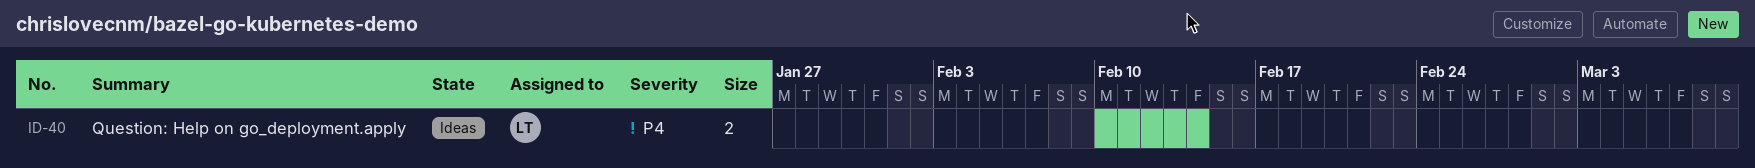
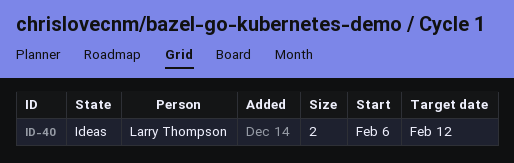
ID-40, start: Feb 10 -> Feb 6
ID-40, due: Feb 14 -> Feb 12

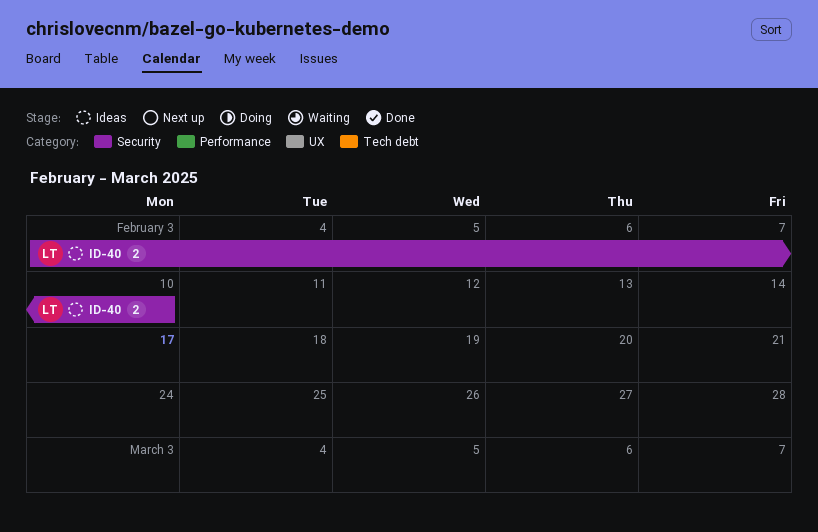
ID-40, start: Feb 6 -> Feb 3
ID-40, due: Feb 12 -> Feb 10

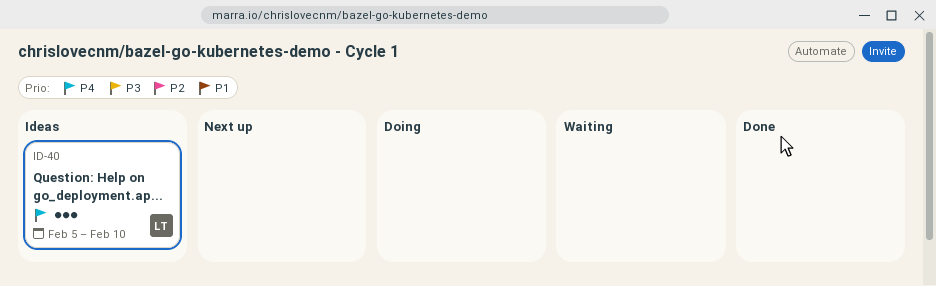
ID-40, estimate: 2 -> 3
ID-40, start: Feb 3 -> Feb 5

